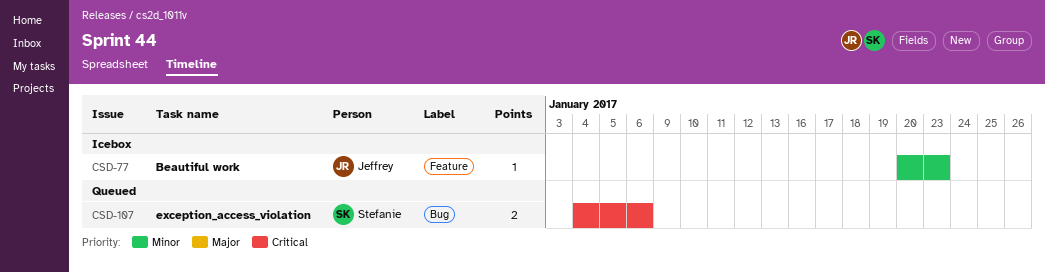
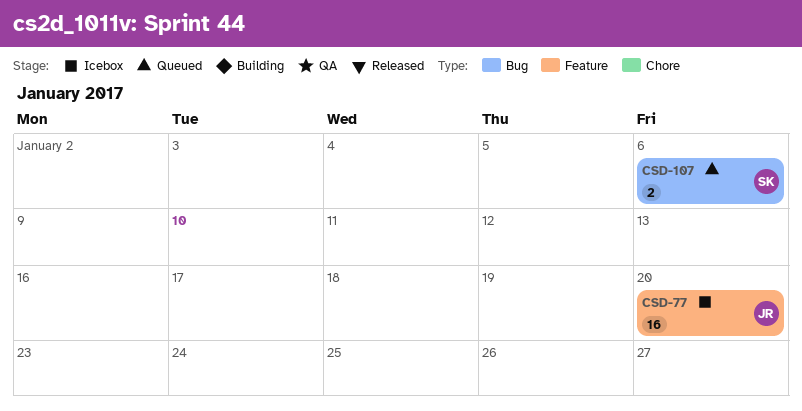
CSD-77, estimate: 1 -> 16
CSD-77, due: Jan 23 -> Jan 20

